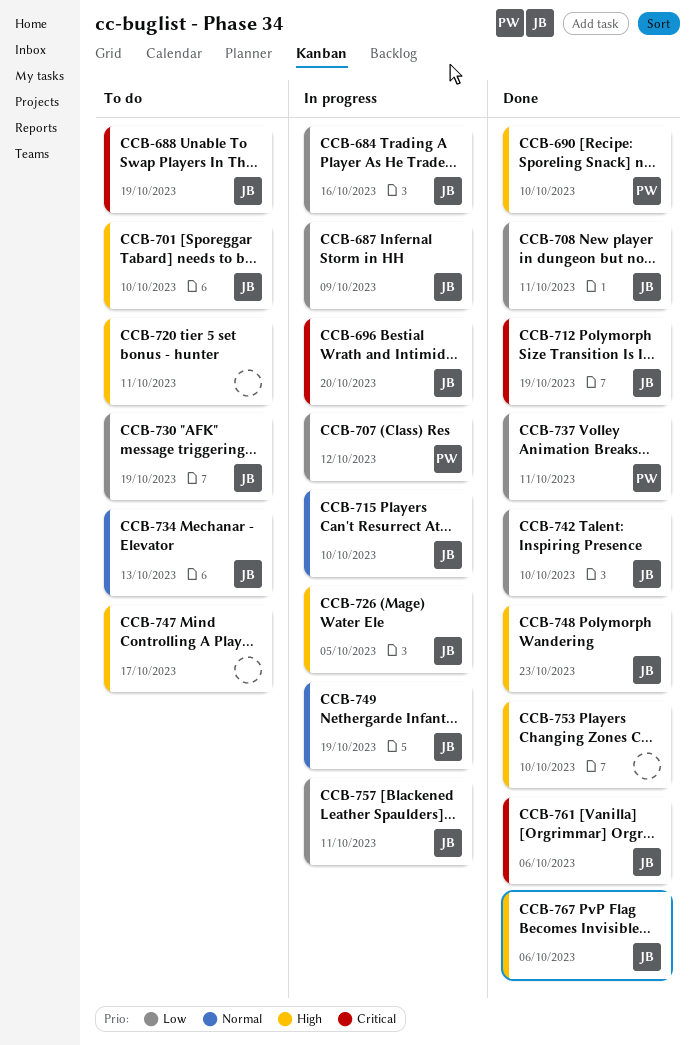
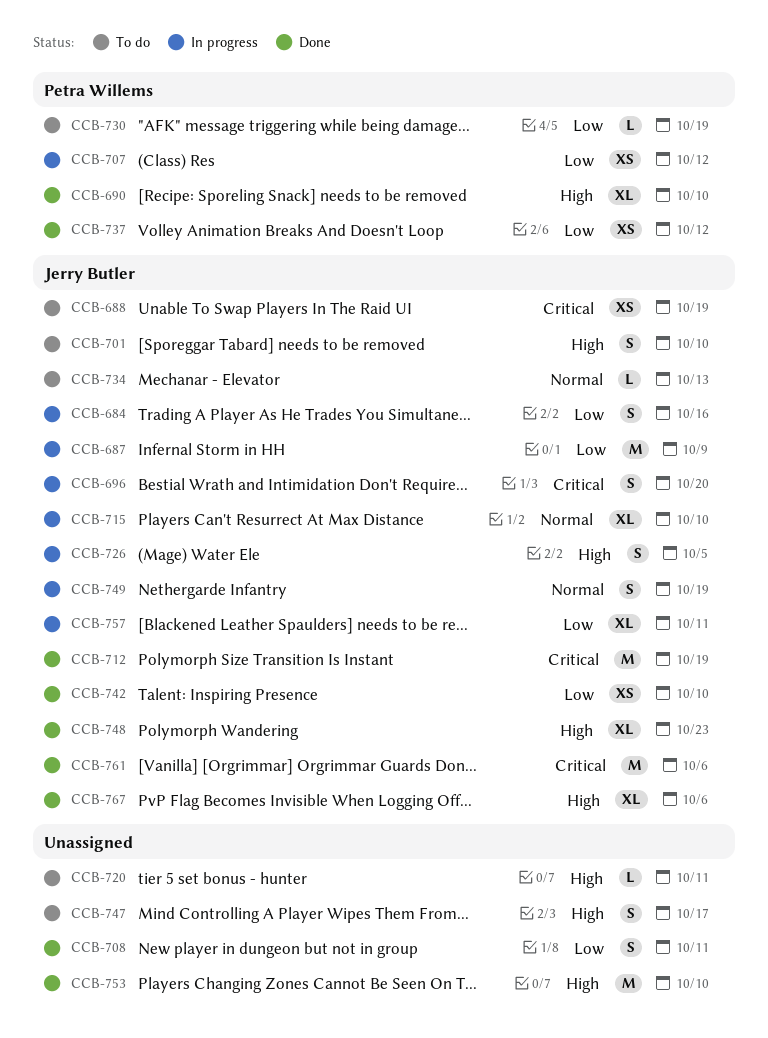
CCB-708, owner: Jerry Butler -> none
CCB-730, owner: Jerry Butler -> Petra Willems
CCB-737, due: Oct 11 -> Oct 12

